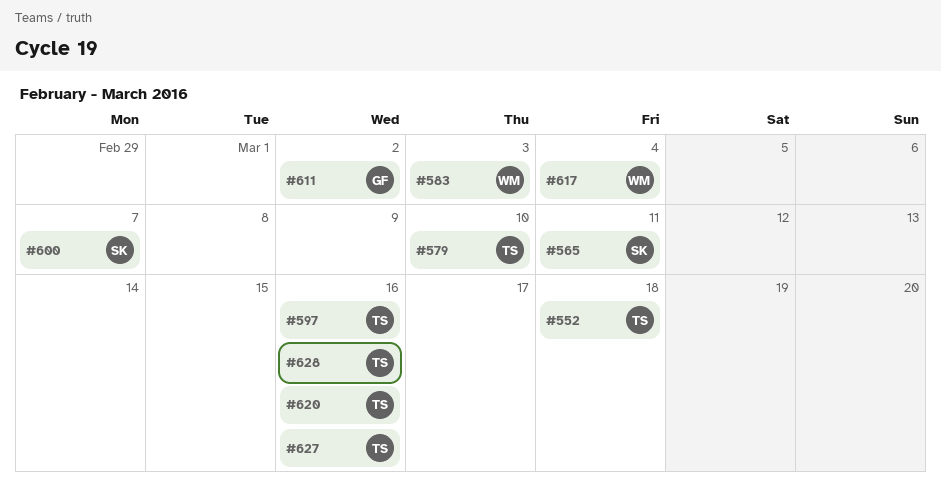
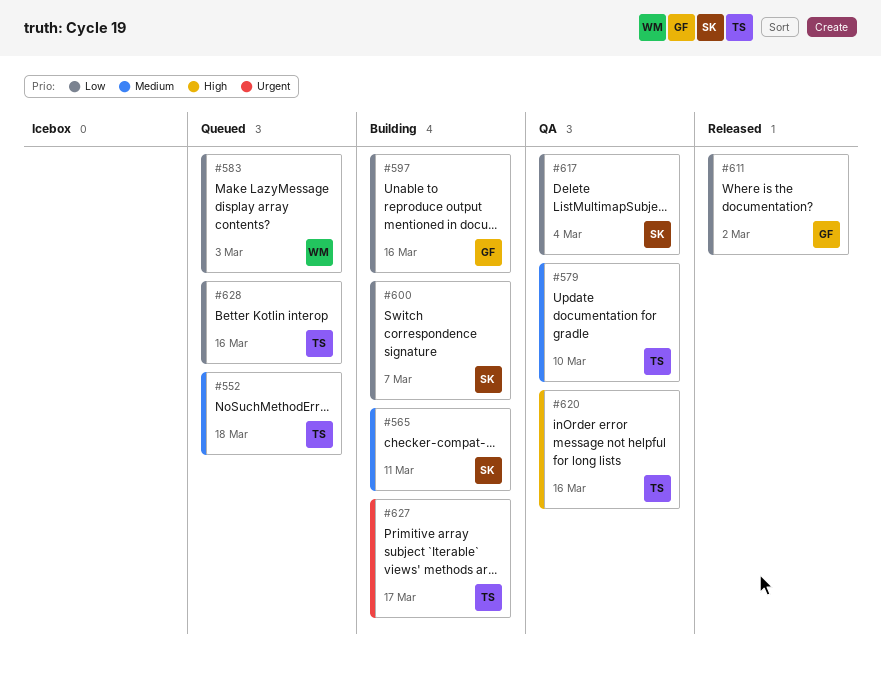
#597, owner: TS -> GF
#617, owner: WM -> SK
#627, due: Mar 16 -> Mar 17

